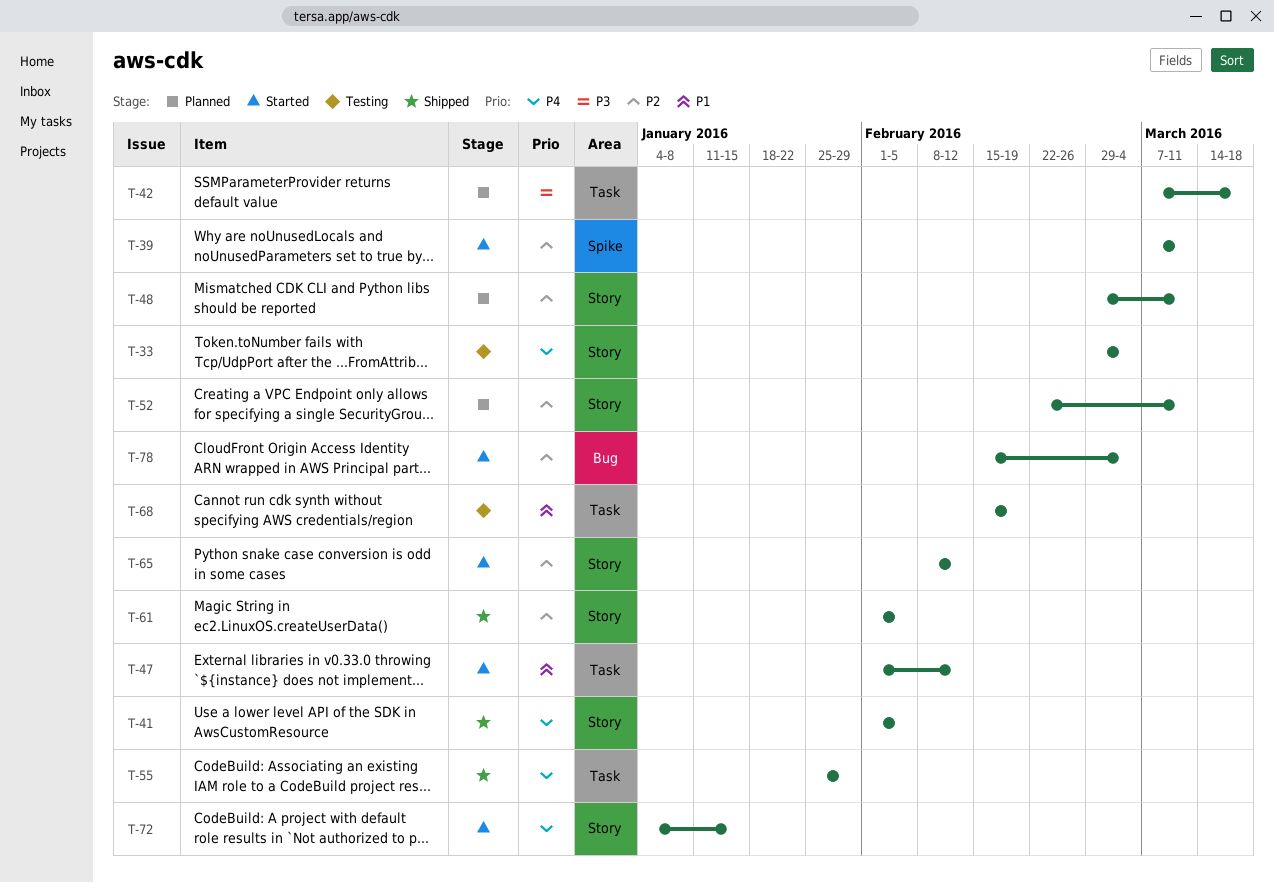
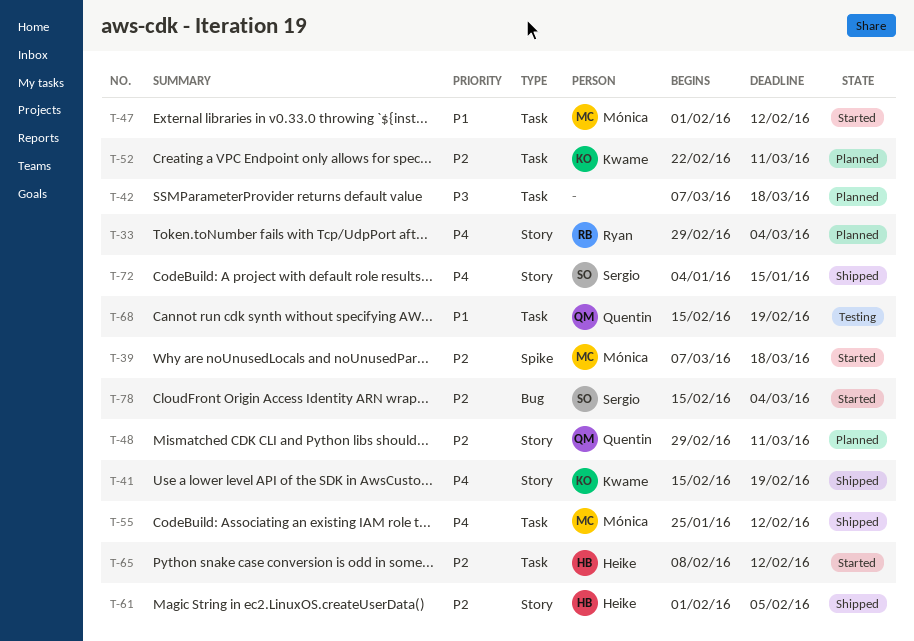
T-33, status: Testing -> Planned
T-39, due: Mar 11 -> Mar 18
T-41, start: Feb 1 -> Feb 15
T-41, due: Feb 5 -> Feb 19
T-52, label: Story -> Task
T-55, due: Jan 29 -> Feb 12
T-65, label: Story -> Task
T-72, status: Started -> Shipped

